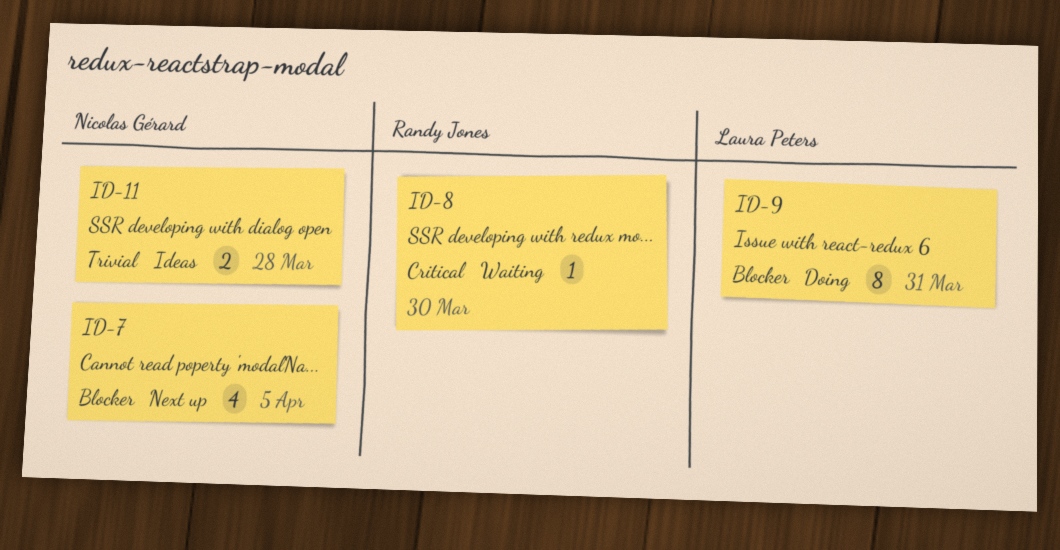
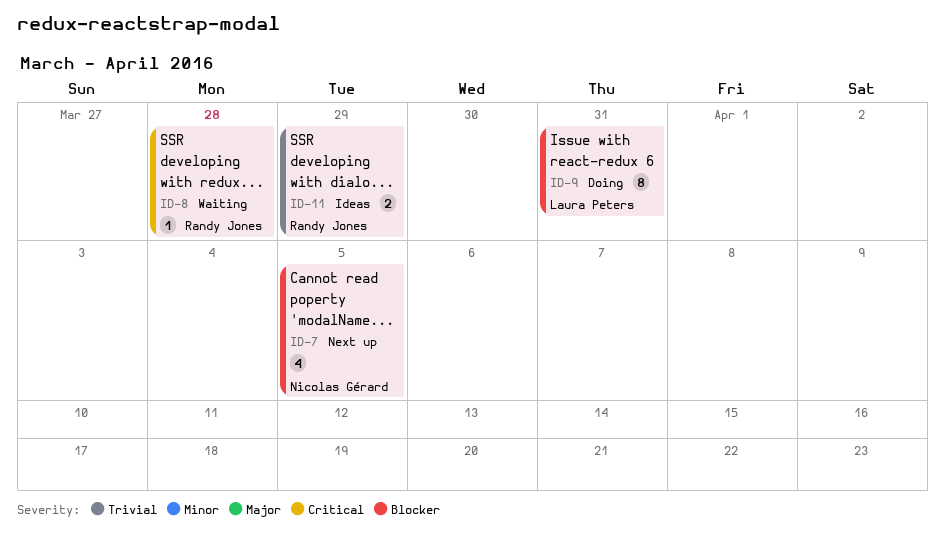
ID-8, due: Mar 30 -> Mar 28
ID-11, owner: Nicolas Gérard -> Randy Jones
ID-11, due: Mar 28 -> Mar 29

